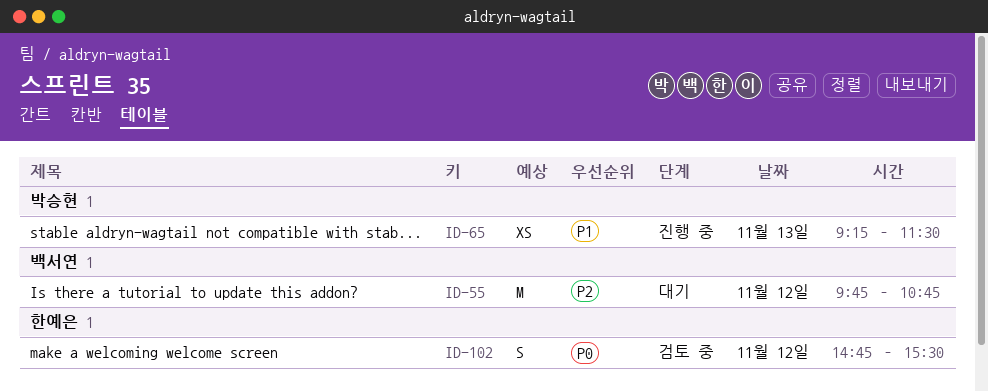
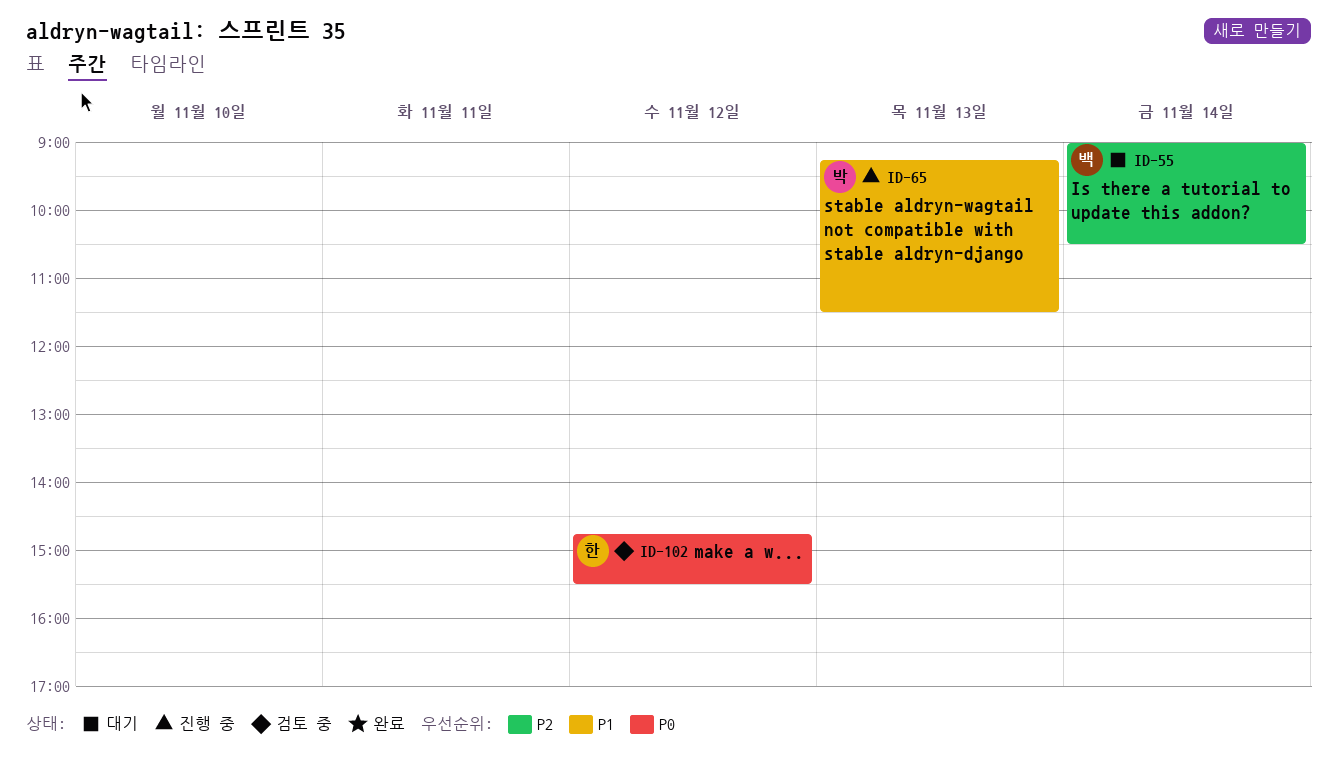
ID-55, day: Nov 12 -> Nov 14
ID-55, begins: 09:45 -> 09:00
ID-55, ends: 10:45 -> 10:30

